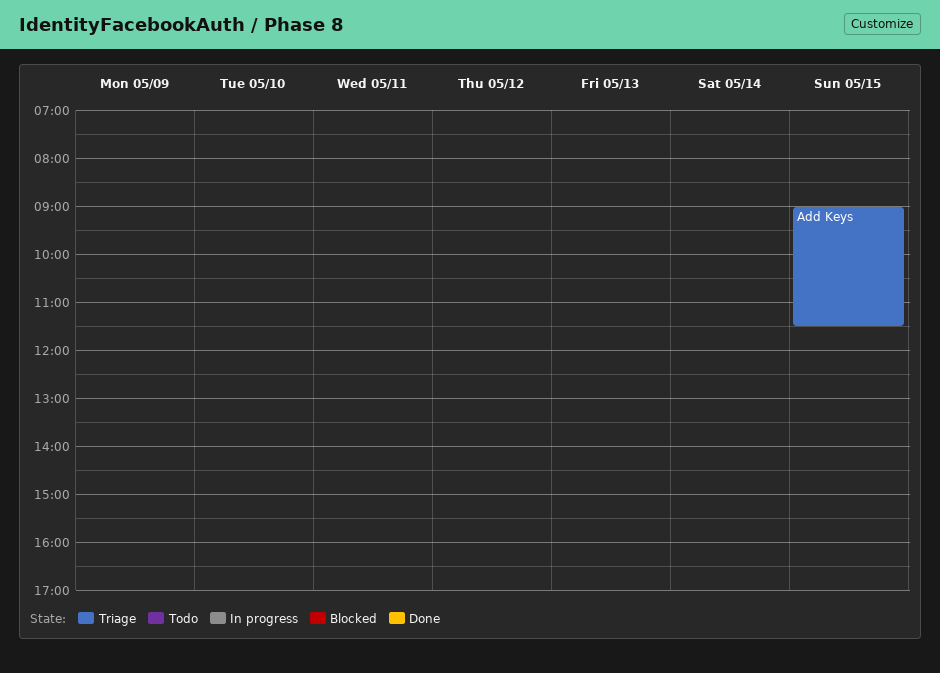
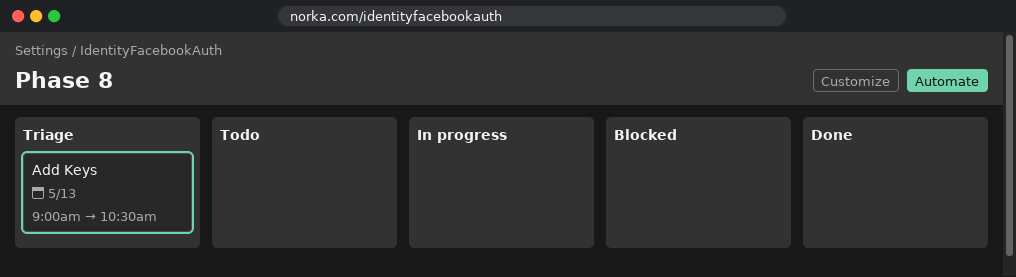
Add Keys, day: May 15 -> May 13
Add Keys, ends: 11:30 -> 10:30

